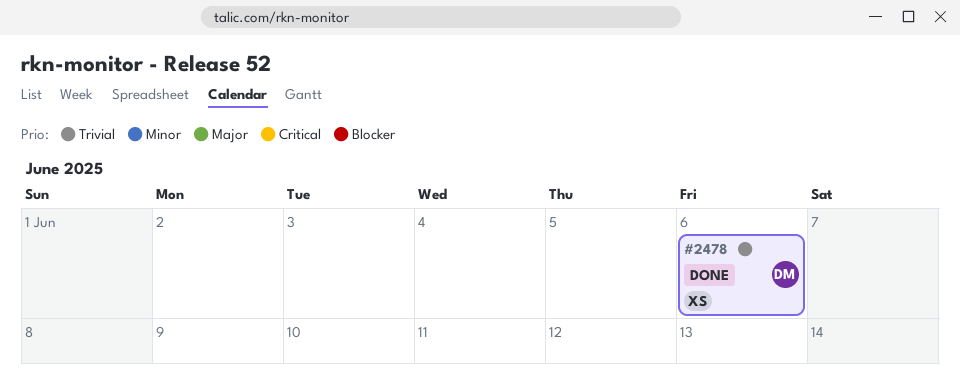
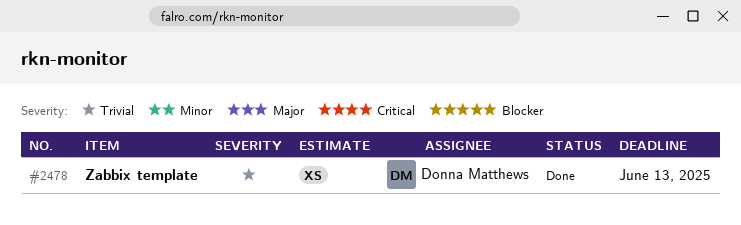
#2478, due: Jun 6 -> Jun 13

